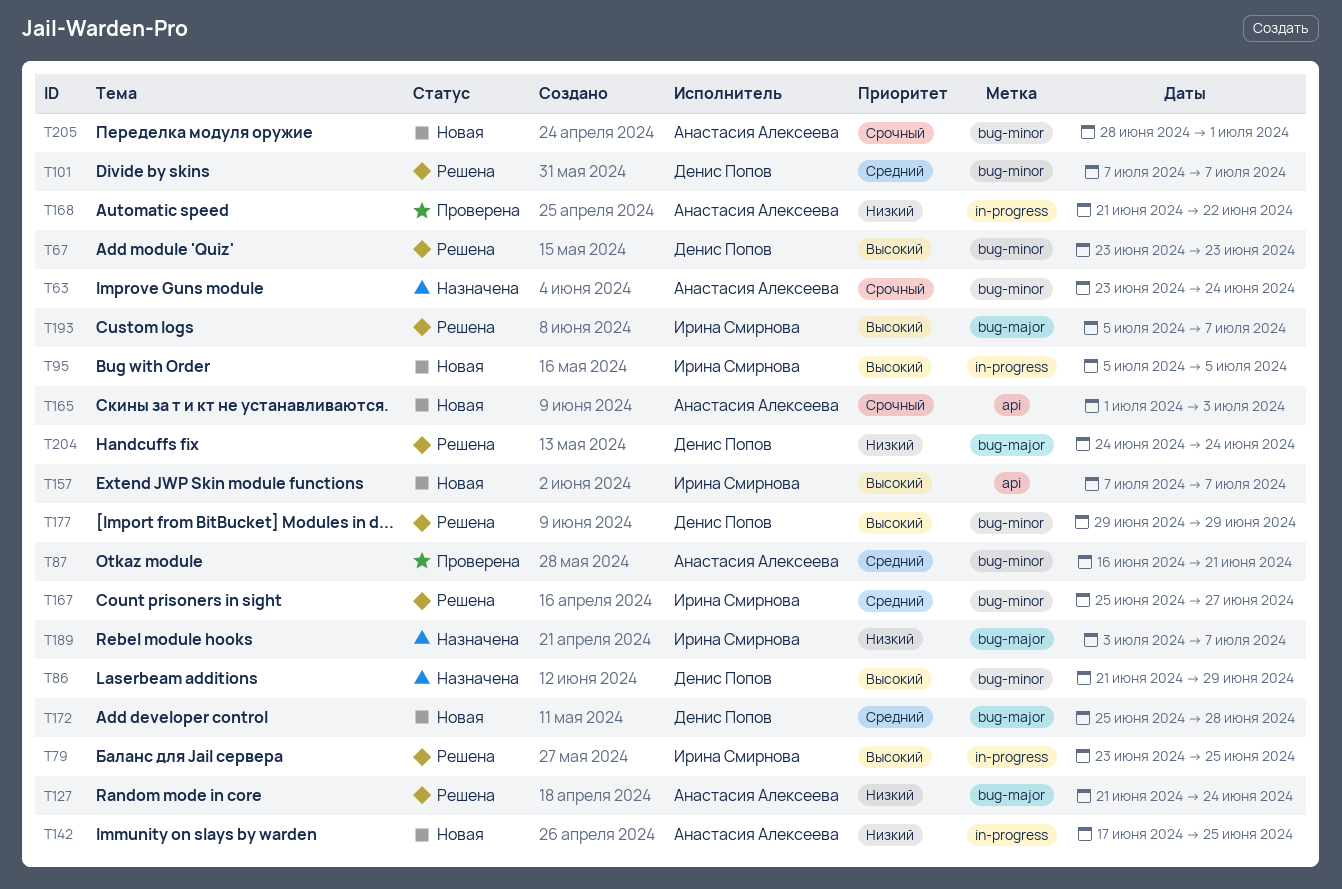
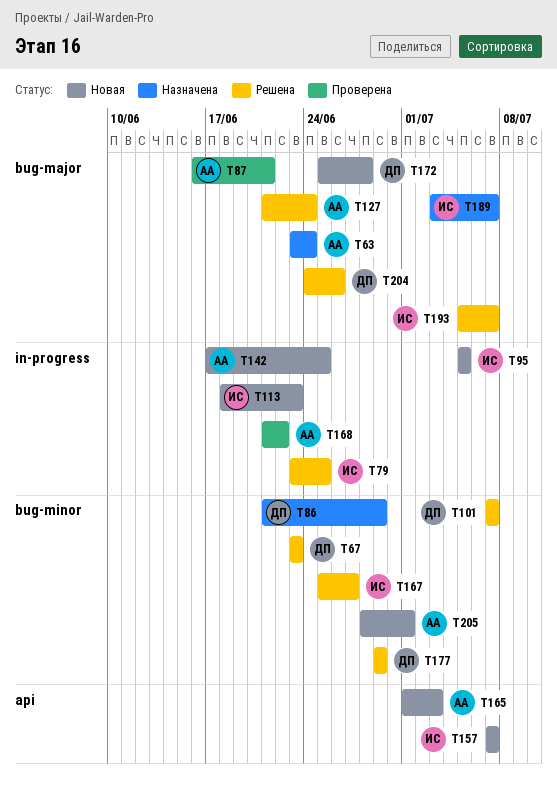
T63, label: bug-minor -> bug-major
T87, label: bug-minor -> bug-major
T113: none -> present
T204, due: Jun 24 -> Jun 26

